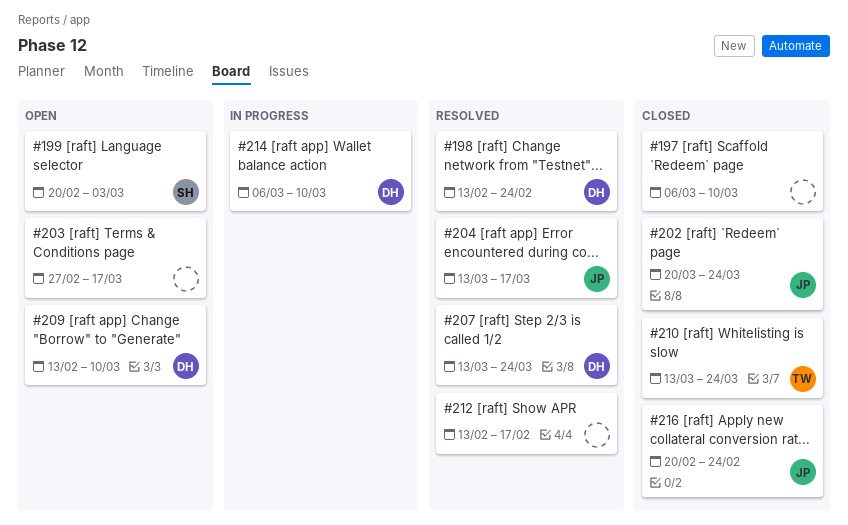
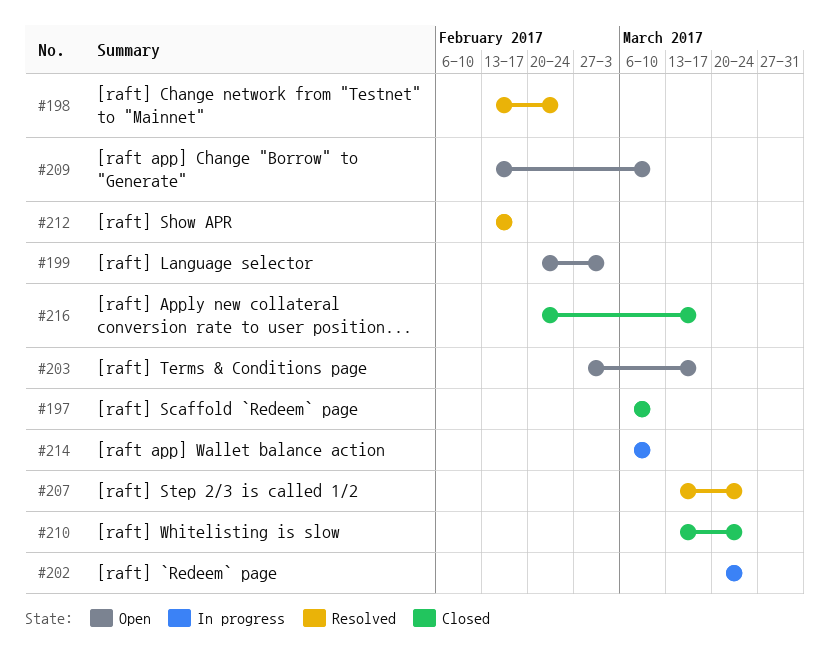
#202, status: Closed -> In progress
#204: present -> none
#216, due: Feb 24 -> Mar 17

